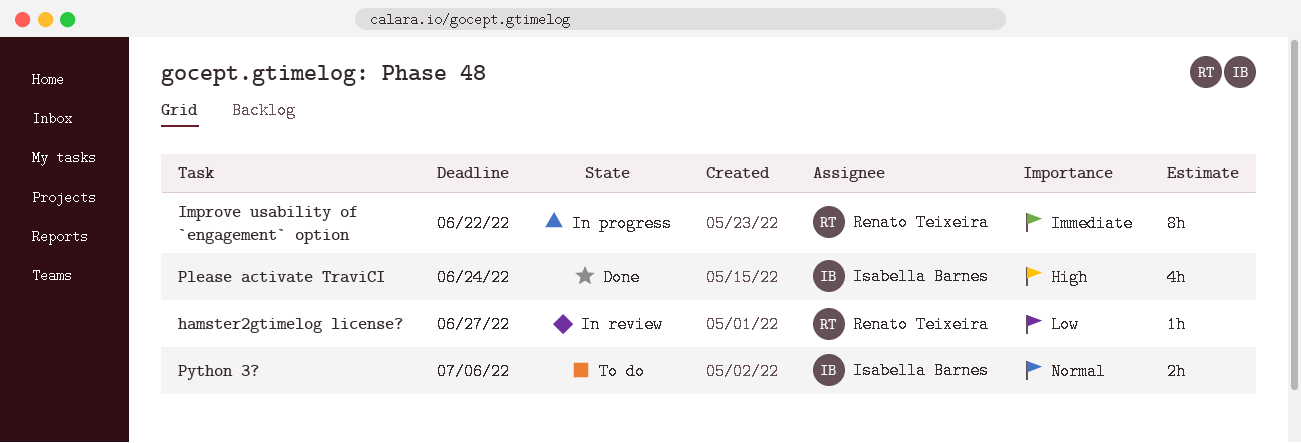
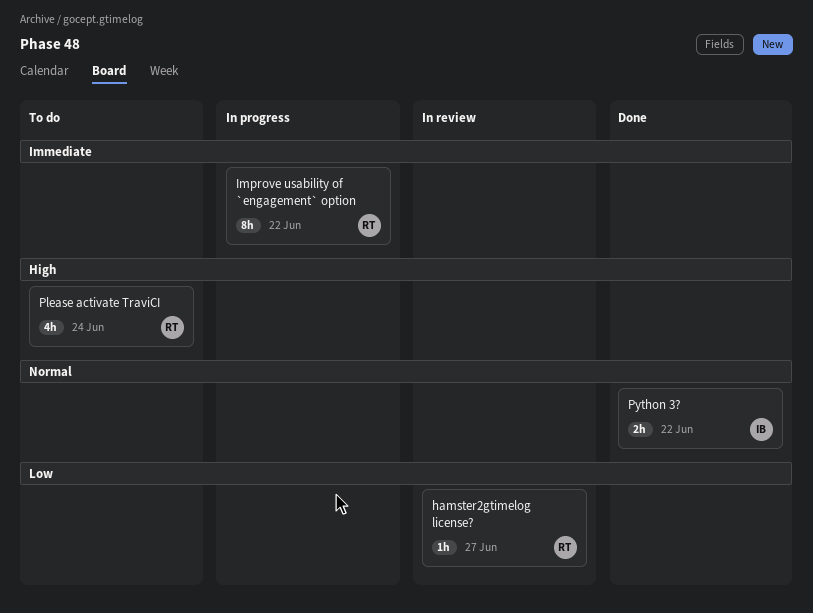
Please activate TraviCI, status: Done -> To do
Please activate TraviCI, owner: Isabella Barnes -> Renato Teixeira
Python 3?, status: To do -> Done
Python 3?, due: Jul 6 -> Jun 22

